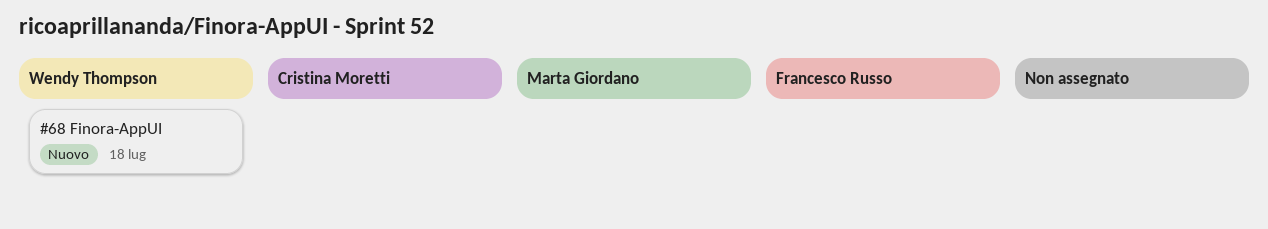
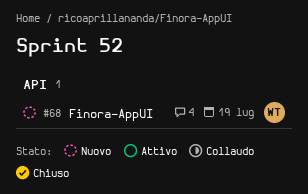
#68, due: Jul 18 -> Jul 19

